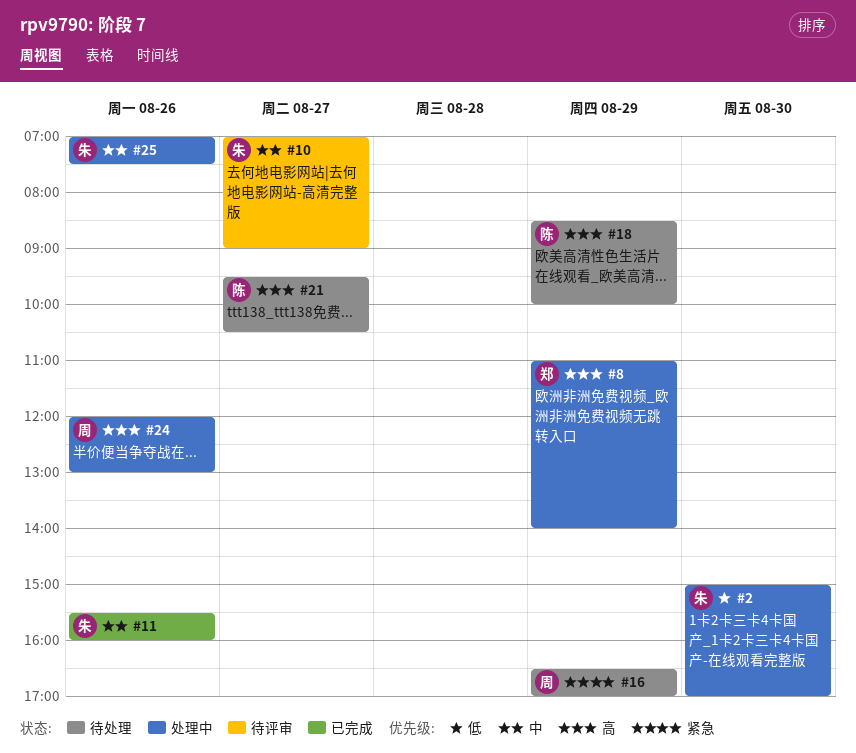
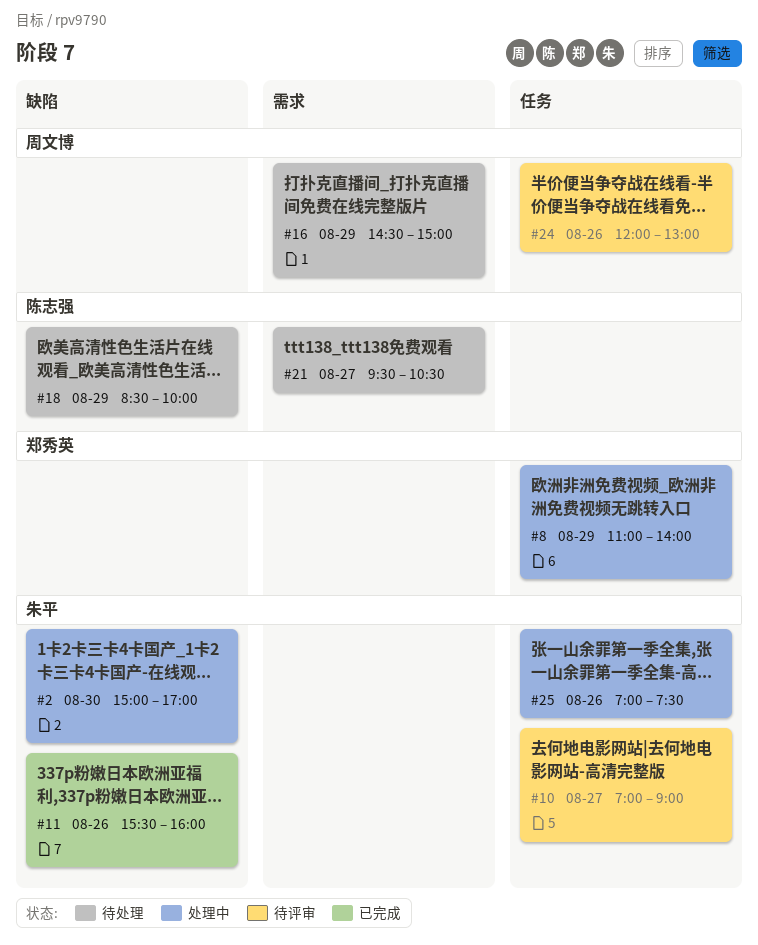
#16, begins: 16:30 -> 14:30
#16, ends: 17:00 -> 15:00
#24, status: 处理中 -> 待评审

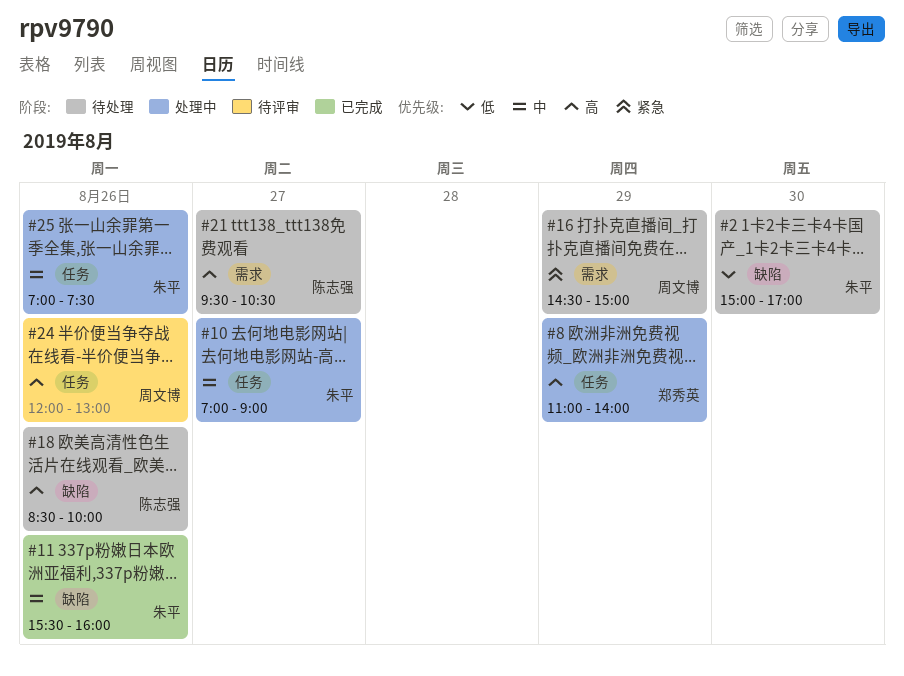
#2, status: 处理中 -> 待处理
#10, status: 待评审 -> 处理中
#18, day: Aug 29 -> Aug 26

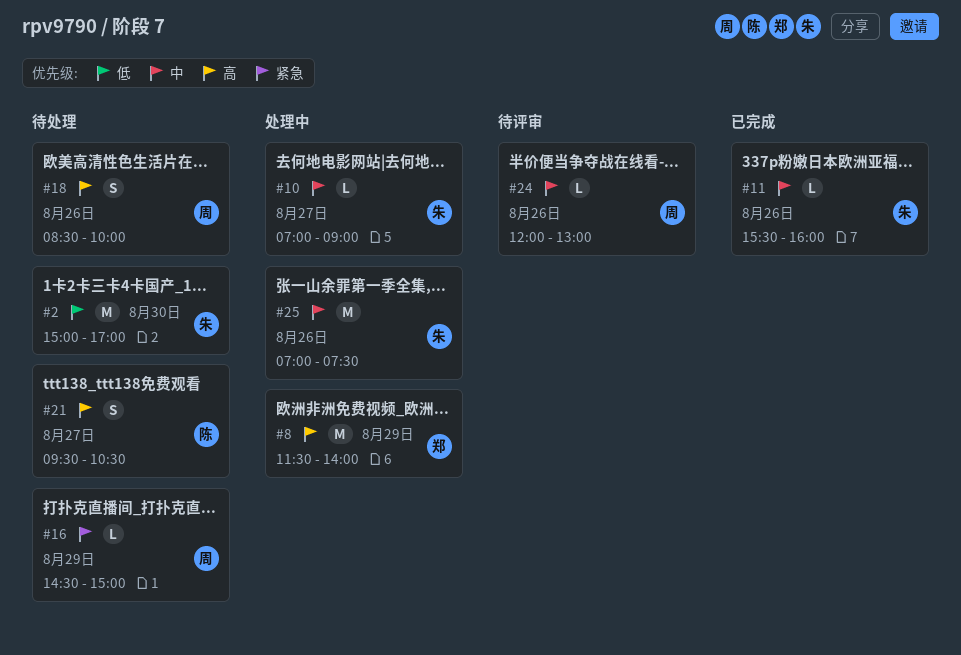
#8, begins: 11:00 -> 11:30
#18, owner: 陈志强 -> 周文博
#24, priority: 高 -> 中

